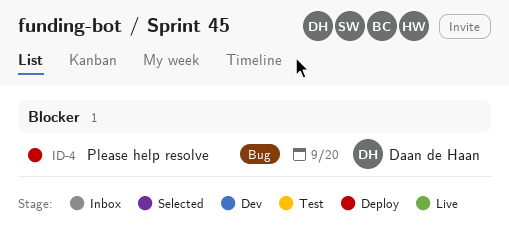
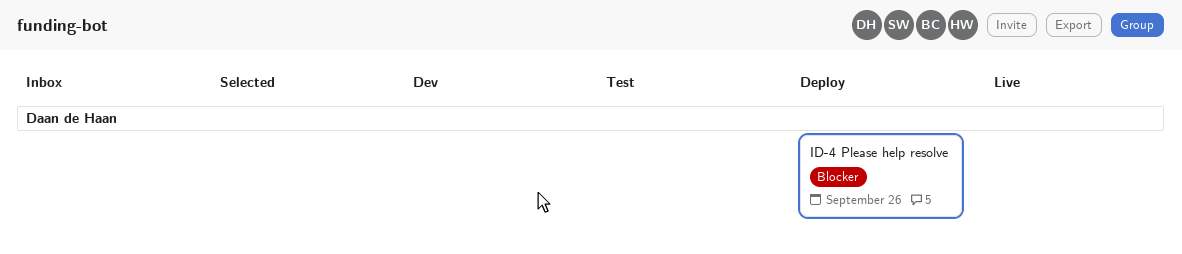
ID-4, due: Sep 20 -> Sep 26

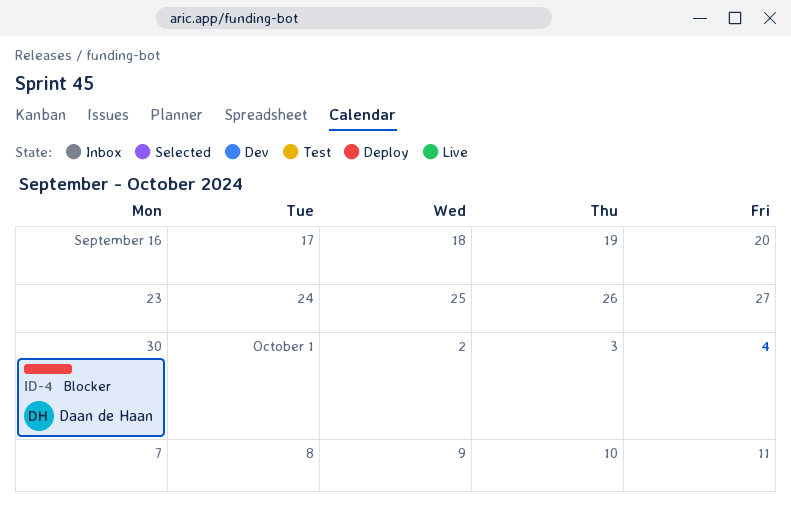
ID-4, due: Sep 26 -> Sep 30

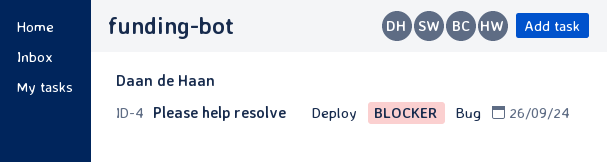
ID-4, due: Sep 30 -> Sep 26

